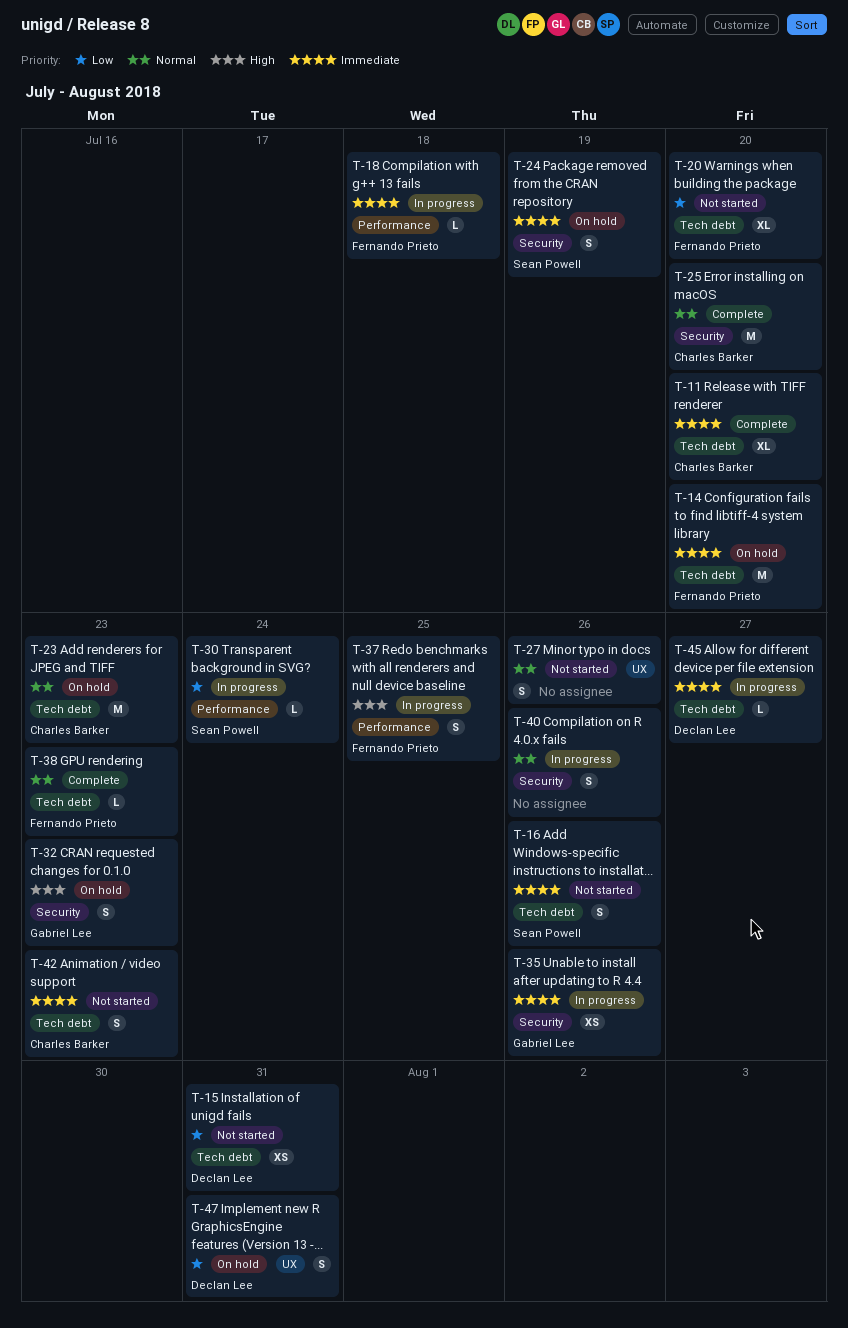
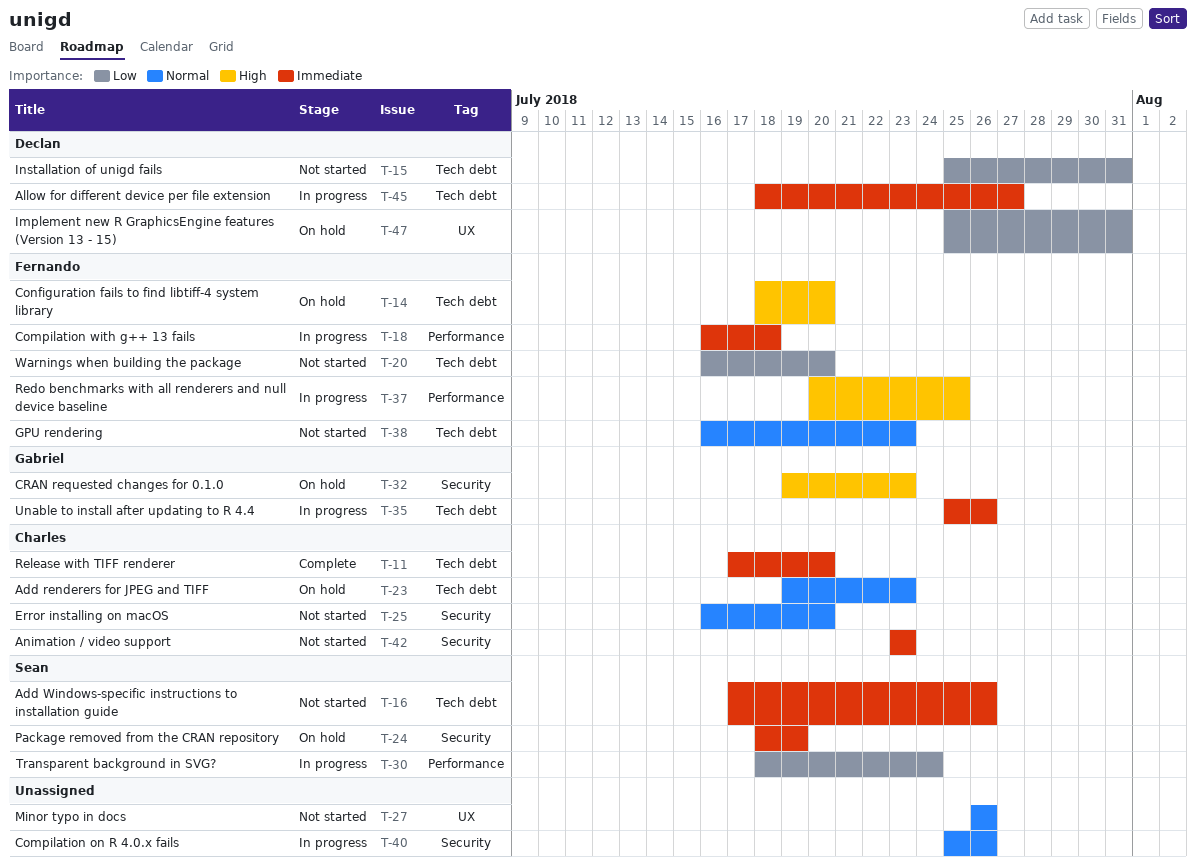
T-14, priority: Immediate -> High
T-25, status: Complete -> Not started
T-35, label: Security -> Tech debt
T-38, status: Complete -> Not started
T-42, label: Tech debt -> Security

